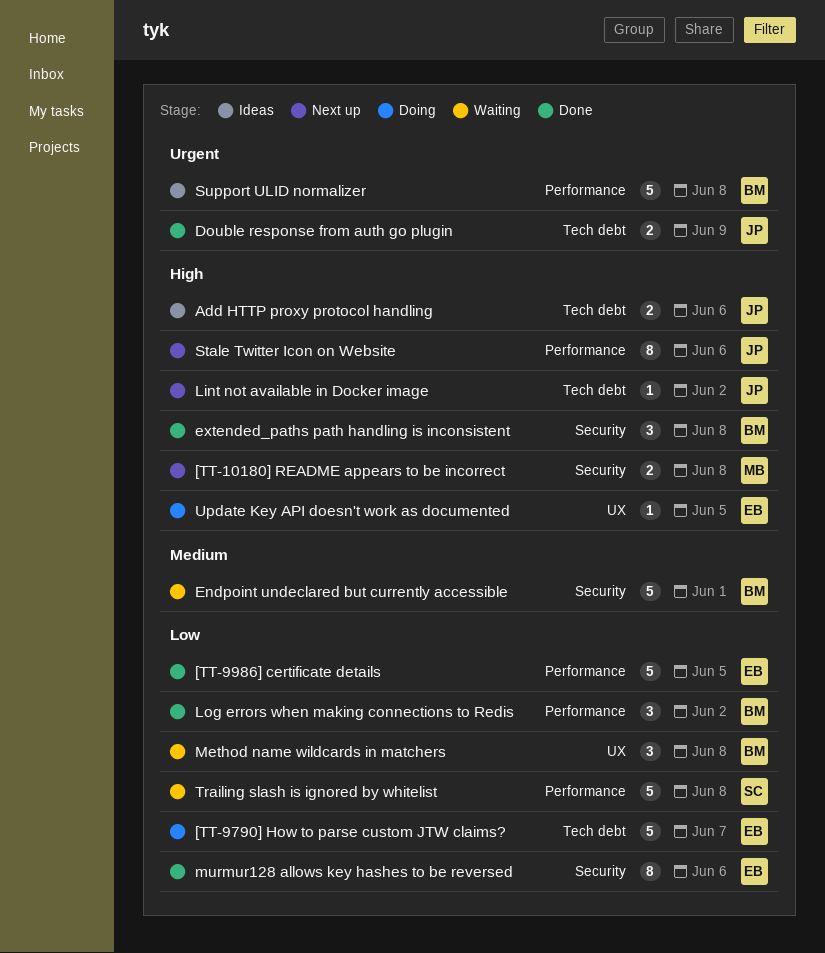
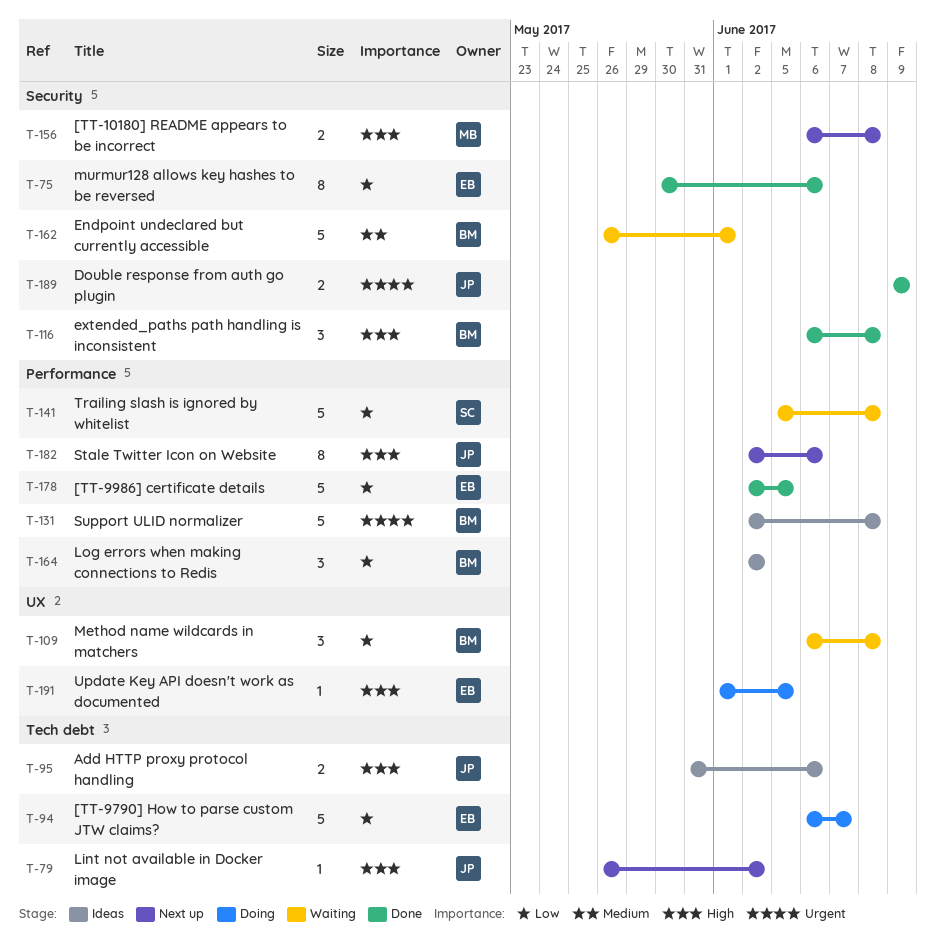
Double response from auth go plugin, label: Tech debt -> Security
Log errors when making connections to Redis, status: Done -> Ideas

